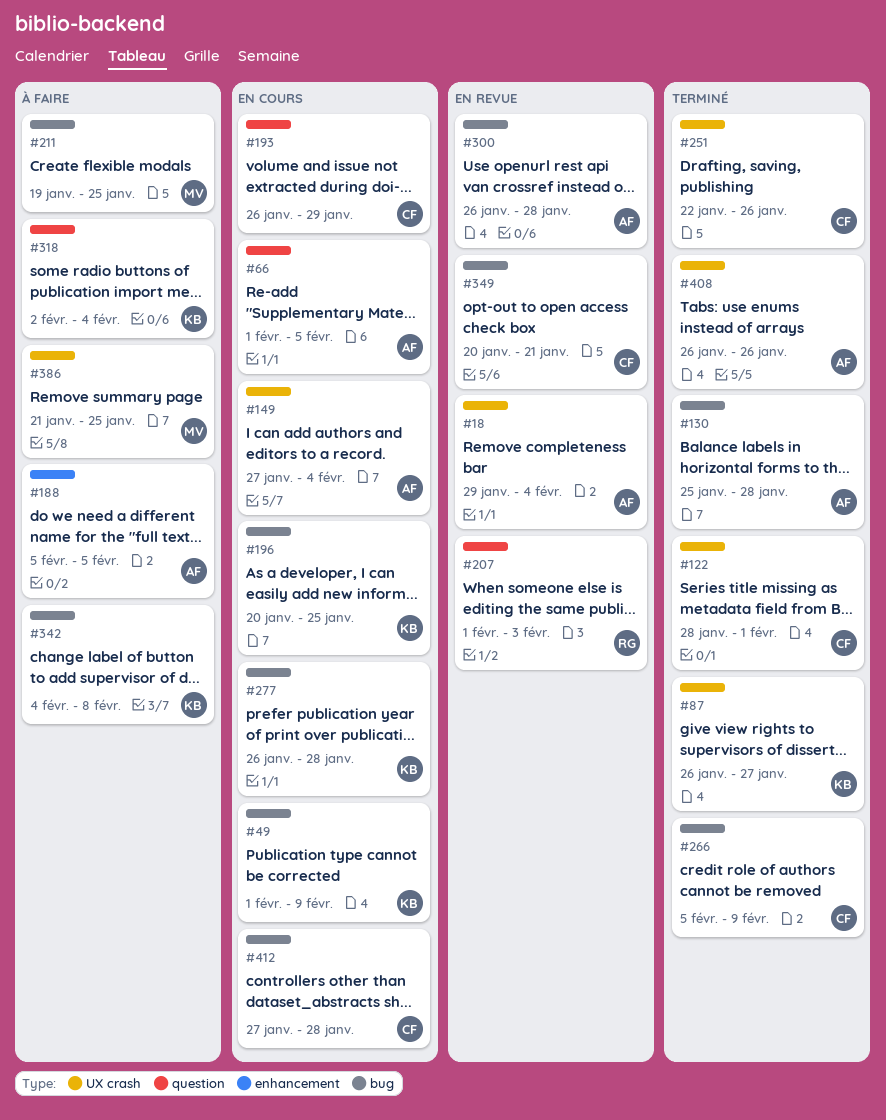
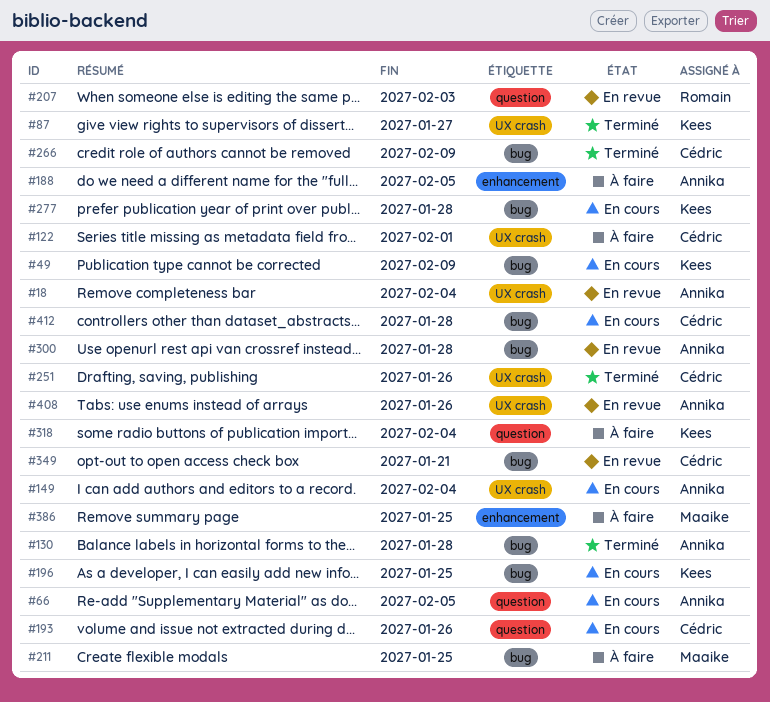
#122, status: Terminé -> À faire
#193, due: Jan 29 -> Jan 26
#342: present -> none
#386, label: UX crash -> enhancement
#408, status: Terminé -> En revue

